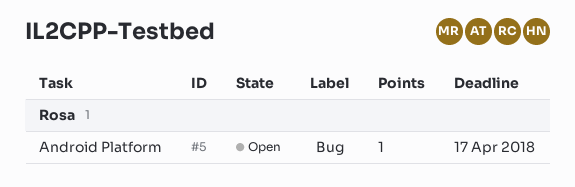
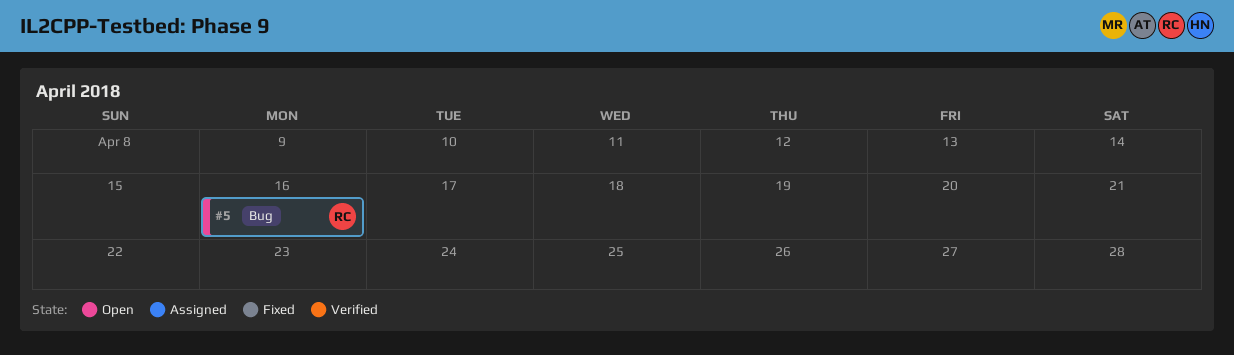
#5, due: Apr 17 -> Apr 16

